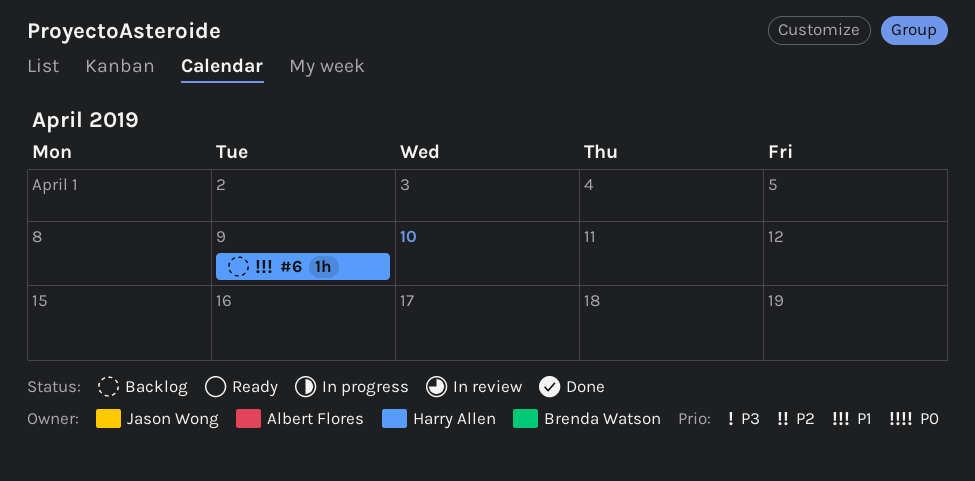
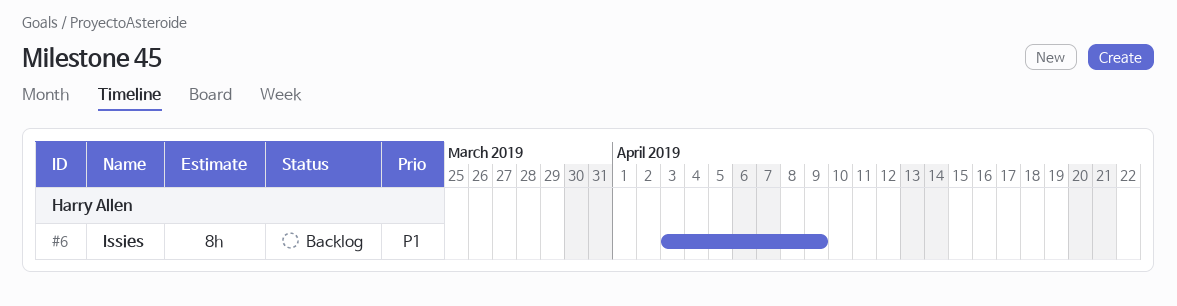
#6, estimate: 1h -> 8h
#6, start: Apr 9 -> Apr 3

